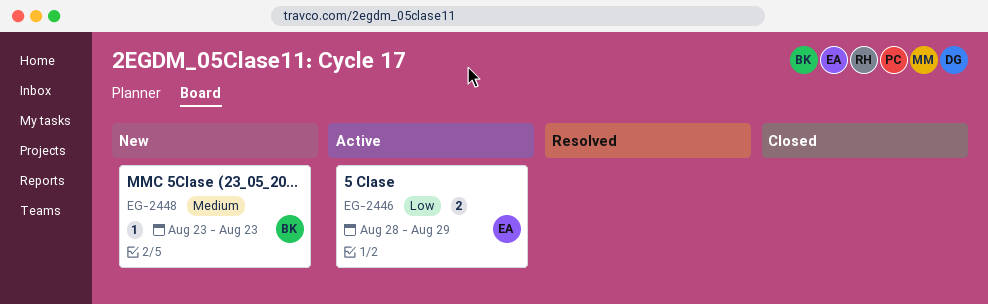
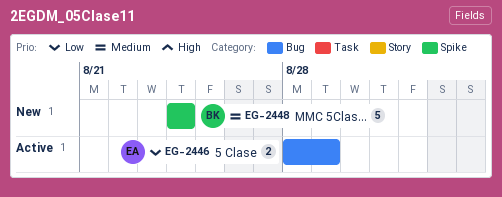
EG-2448, estimate: 1 -> 5
EG-2448, start: Aug 23 -> Aug 24
EG-2448, due: Aug 23 -> Aug 24

